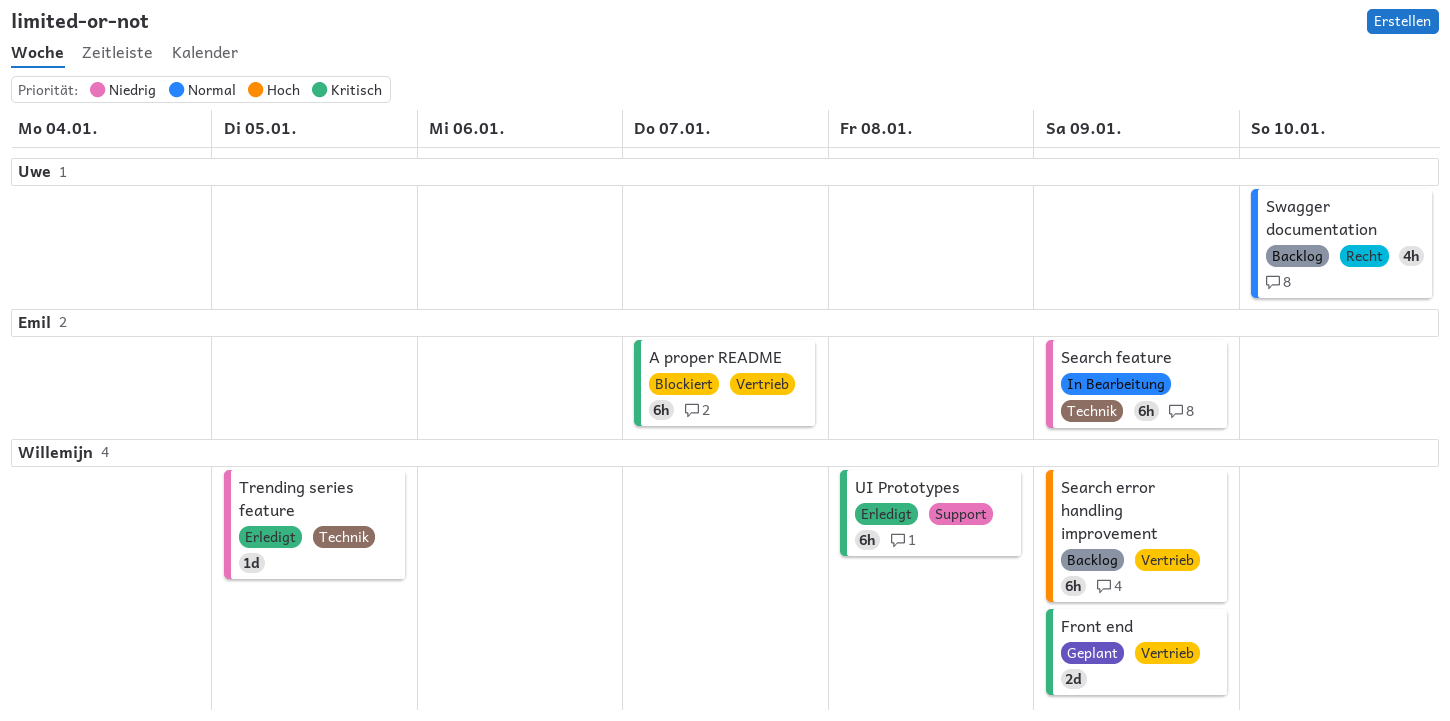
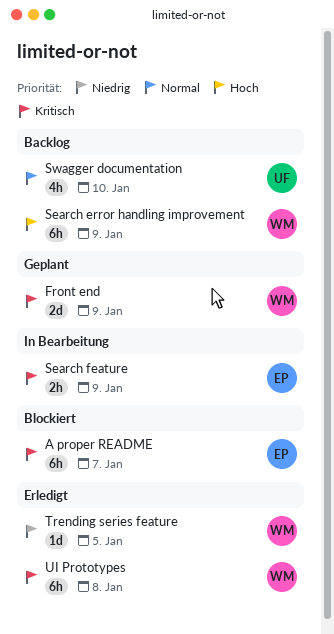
Search feature, priority: Niedrig -> Kritisch
Search feature, estimate: 6h -> 2h

